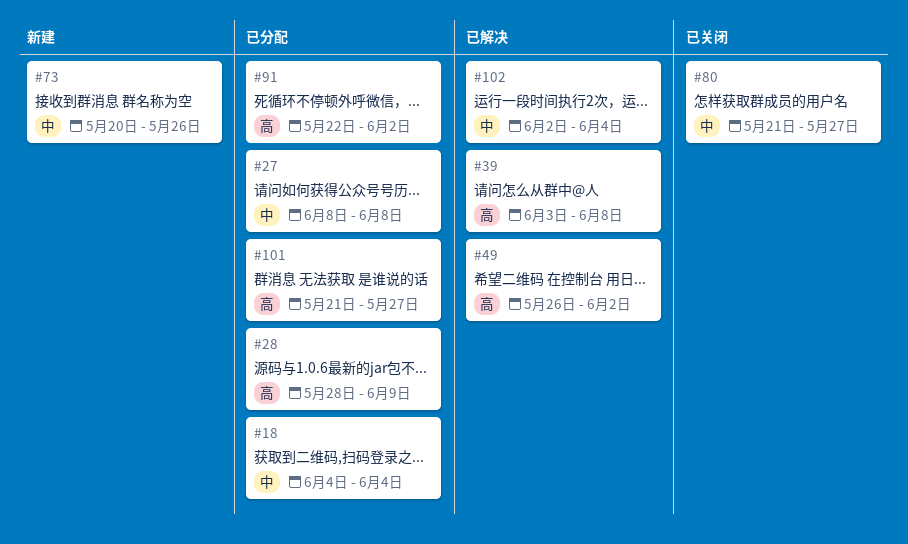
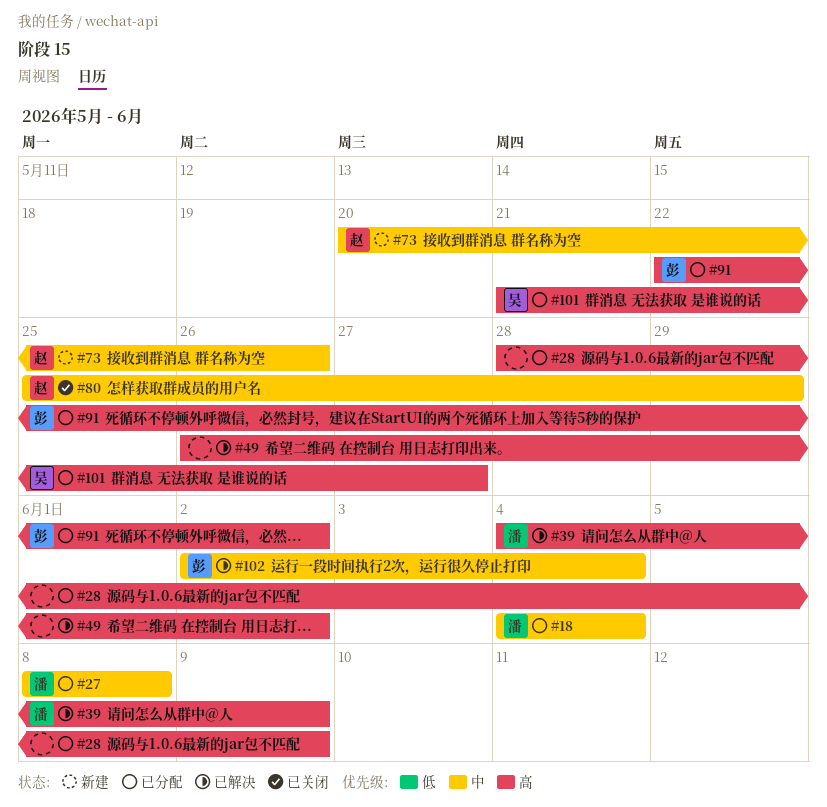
#39, start: Jun 3 -> Jun 4
#39, due: Jun 8 -> Jun 9
#80, start: May 21 -> May 25
#80, due: May 27 -> May 29

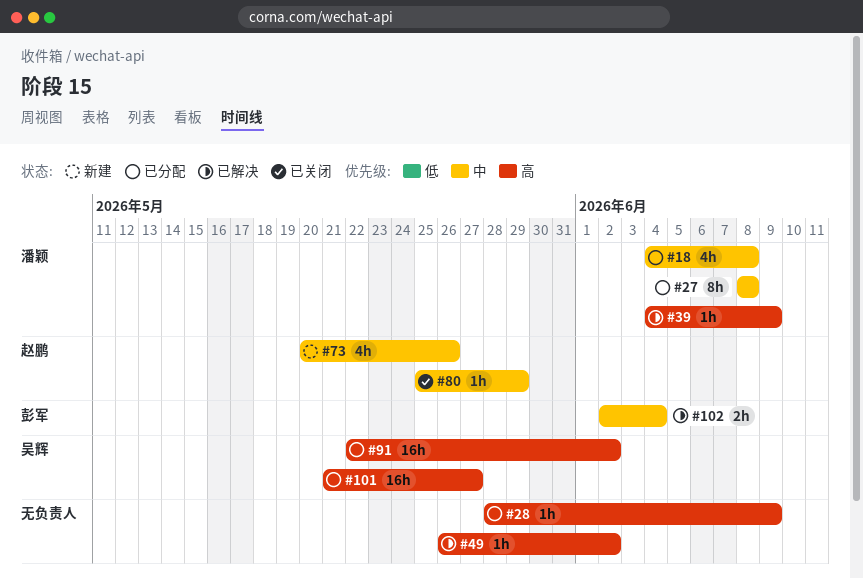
#18, due: Jun 4 -> Jun 8
#91, owner: 彭军 -> 吴辉

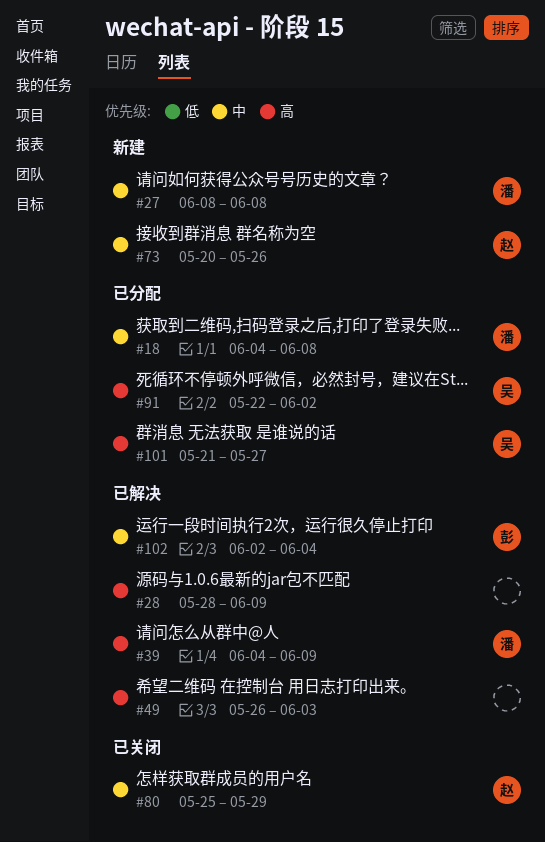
#27, status: 已分配 -> 新建
#28, status: 已分配 -> 已解决
#49, due: Jun 2 -> Jun 3

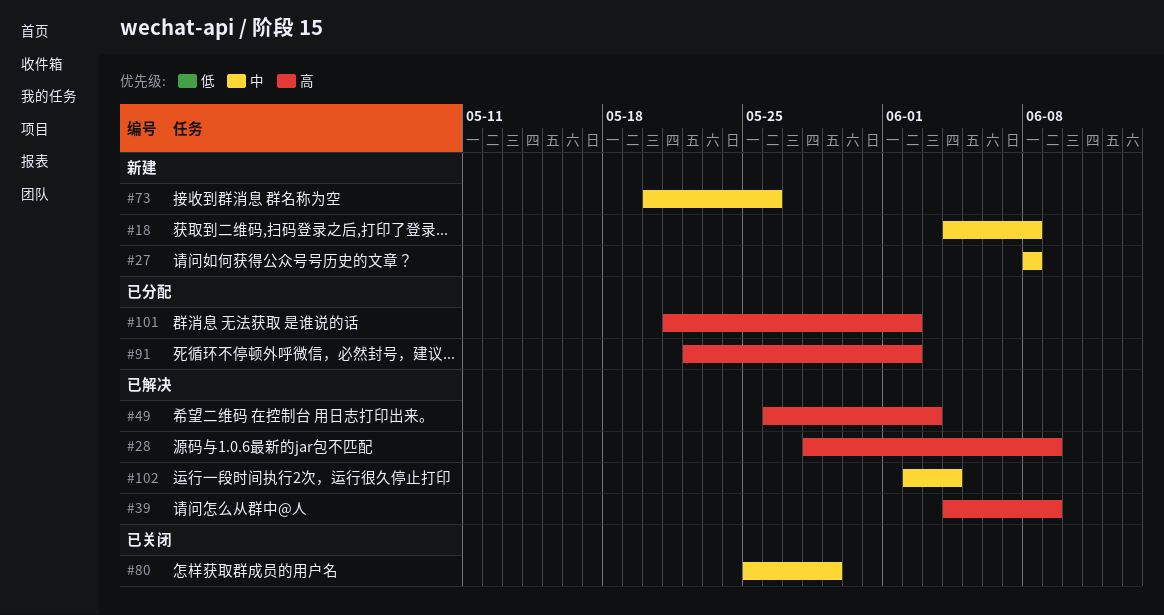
#18, status: 已分配 -> 新建
#101, due: May 27 -> Jun 2

